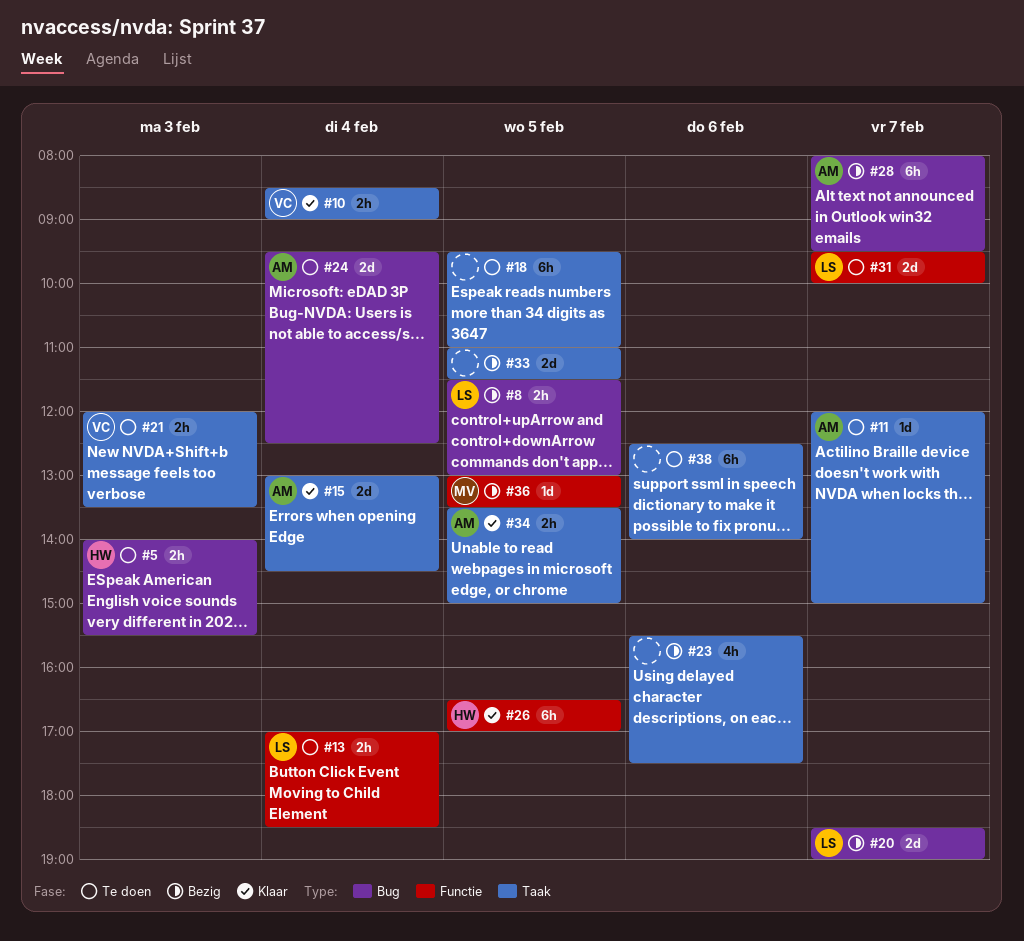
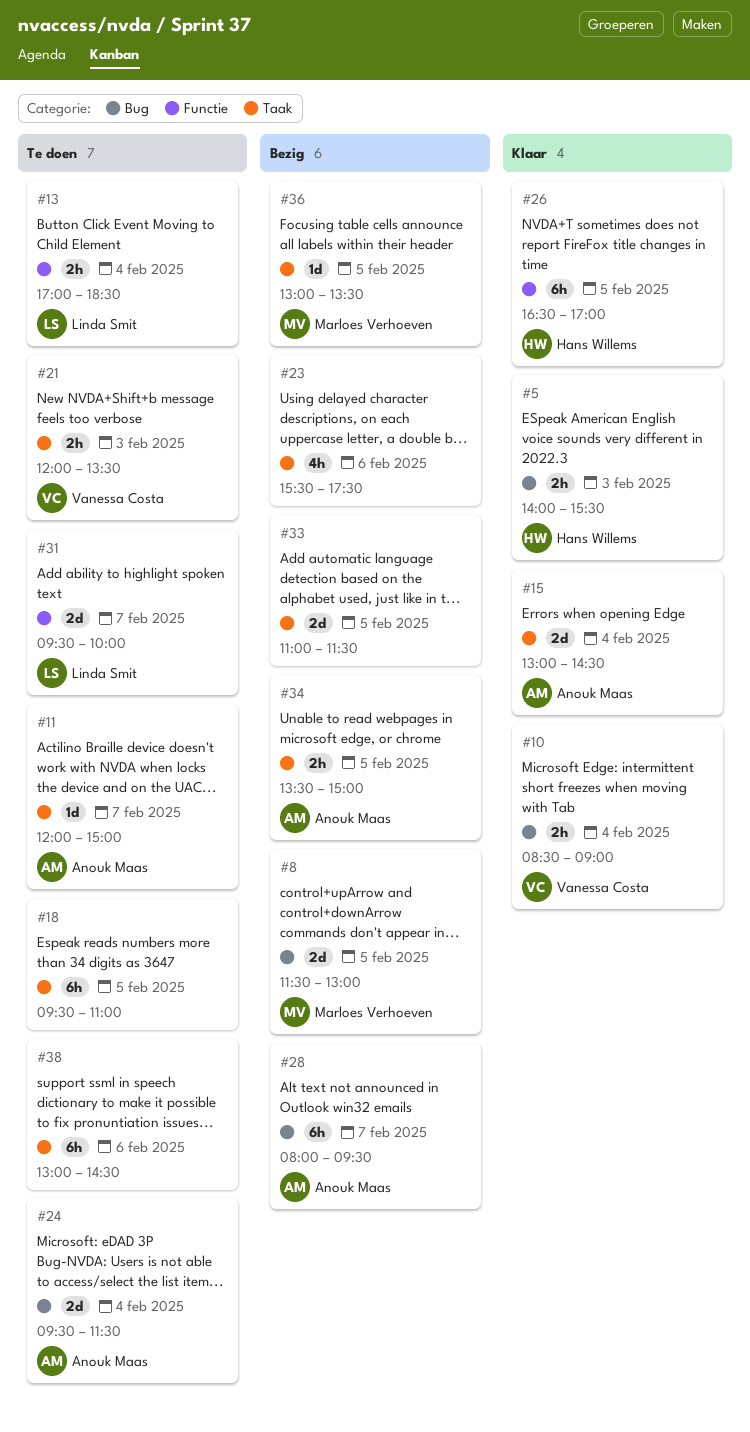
#5, status: Te doen -> Klaar
#8, owner: Linda Smit -> Marloes Verhoeven
#8, estimate: 2h -> 2d
#10, label: Taak -> Bug
#20: present -> none
#24, ends: 12:30 -> 11:30
#34, status: Klaar -> Bezig
#36, label: Functie -> Taak
#38, begins: 12:30 -> 13:00
#38, ends: 14:00 -> 14:30

